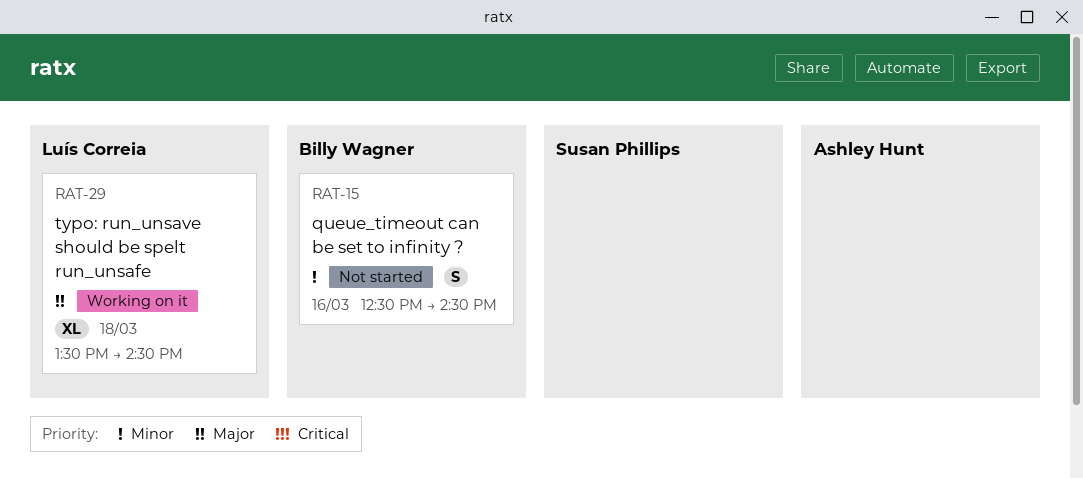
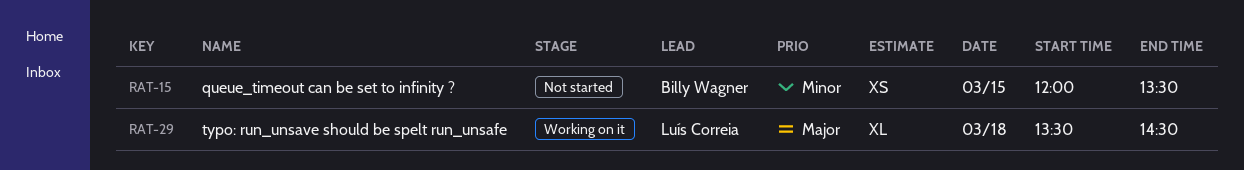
RAT-15, estimate: S -> XS
RAT-15, day: Mar 16 -> Mar 15
RAT-15, begins: 12:30 -> 12:00
RAT-15, ends: 14:30 -> 13:30

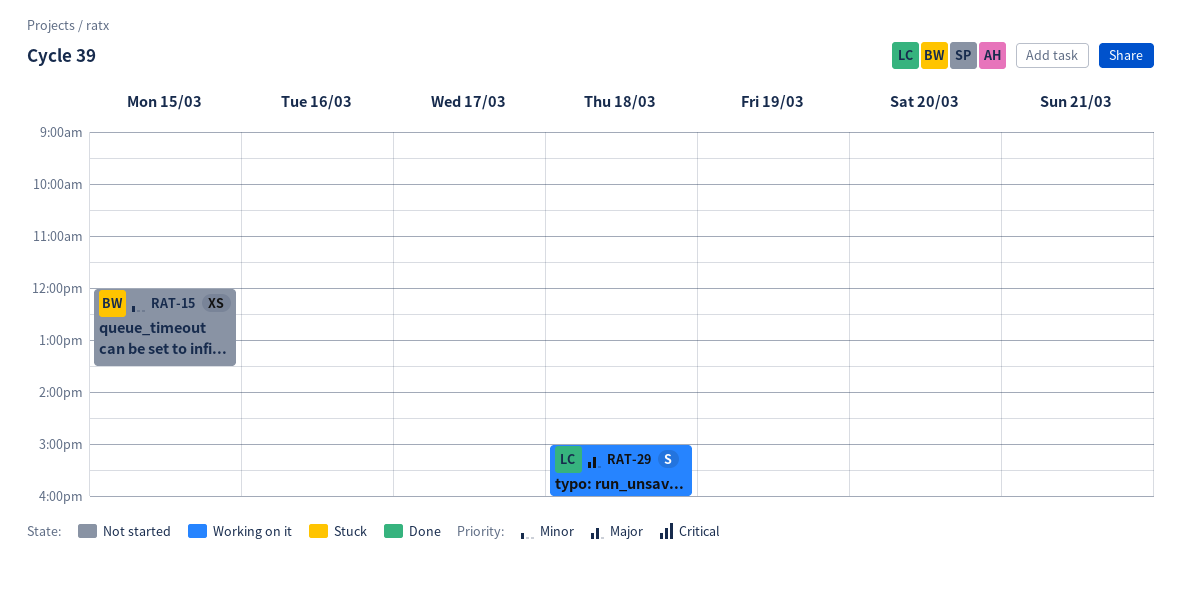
RAT-29, estimate: XL -> S
RAT-29, begins: 13:30 -> 15:00
RAT-29, ends: 14:30 -> 16:00

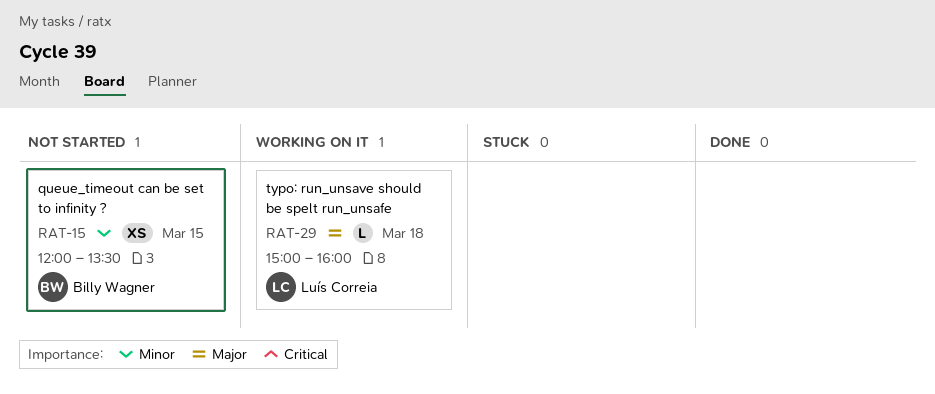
RAT-29, estimate: S -> L

